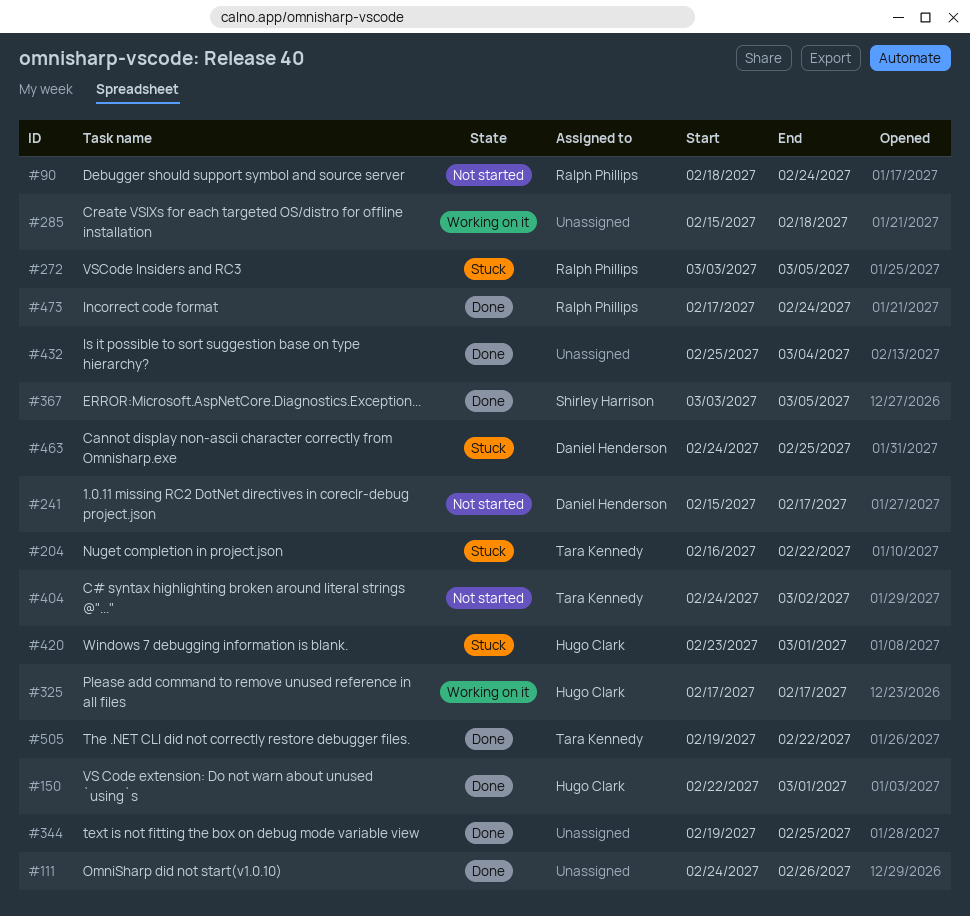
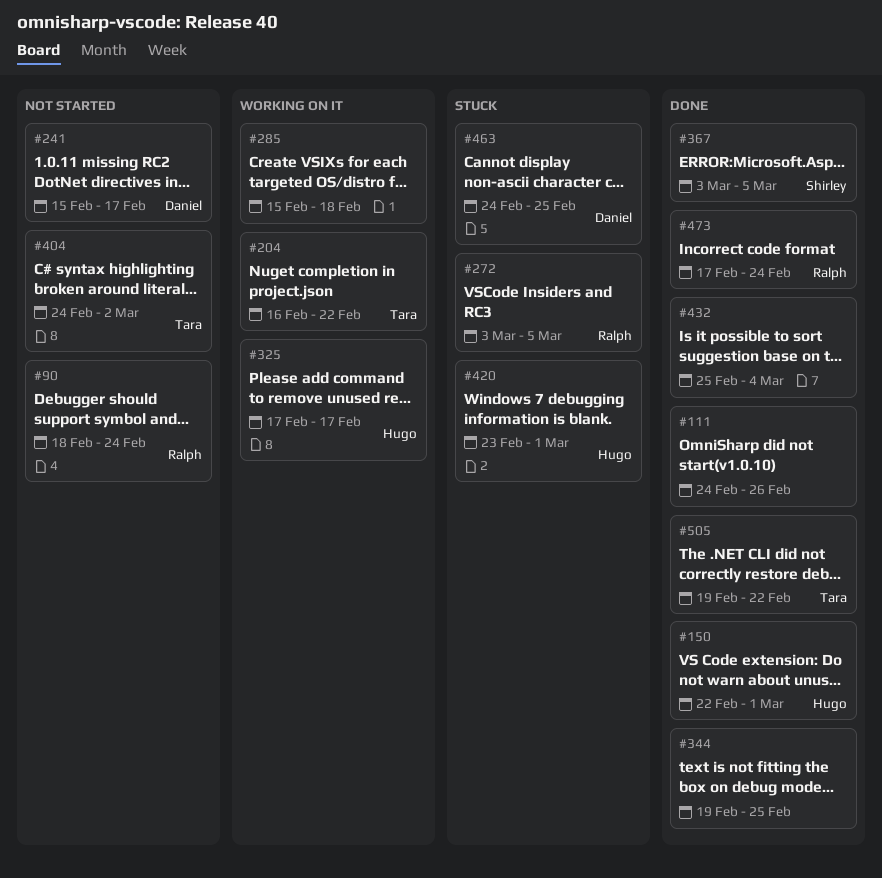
#204, status: Stuck -> Working on it

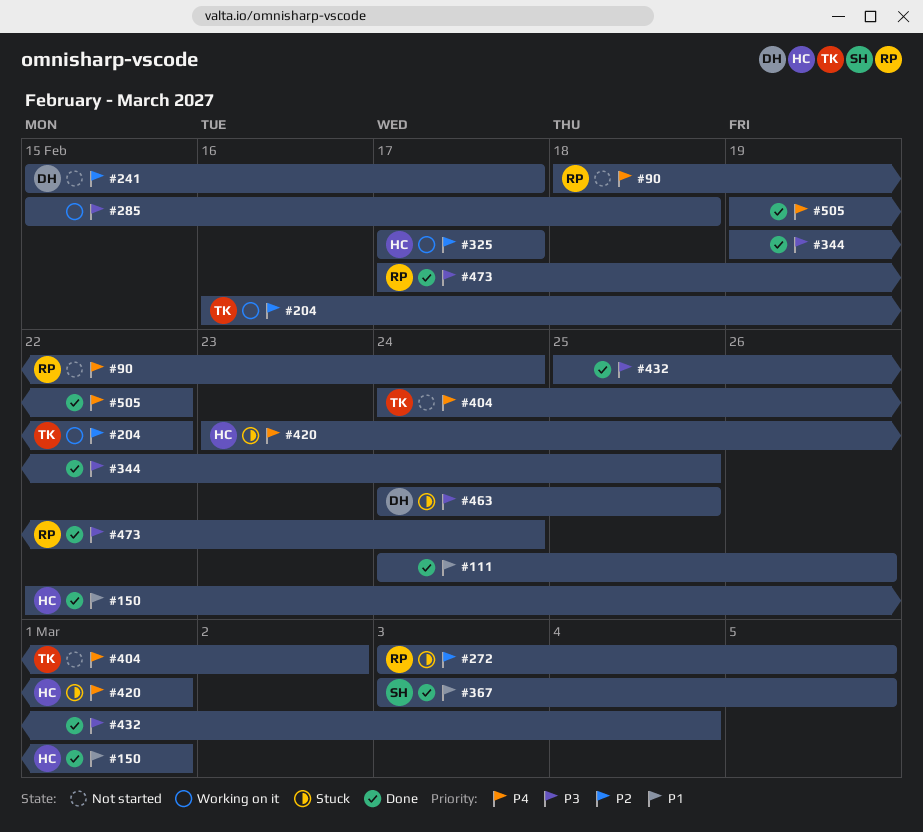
#505, owner: Tara -> none

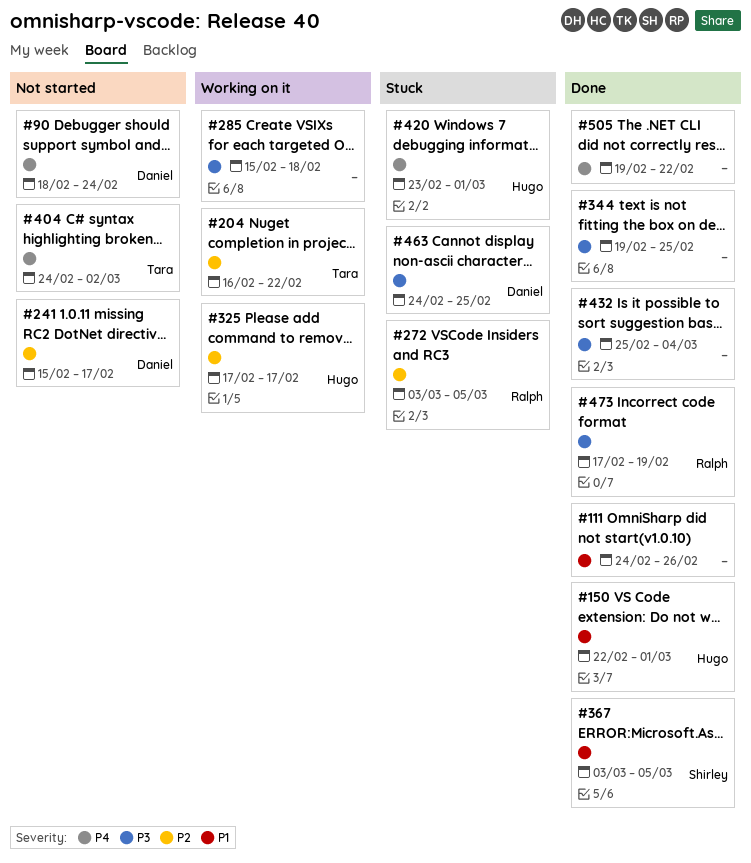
#90, owner: Ralph -> Daniel
#473, due: Feb 24 -> Feb 19

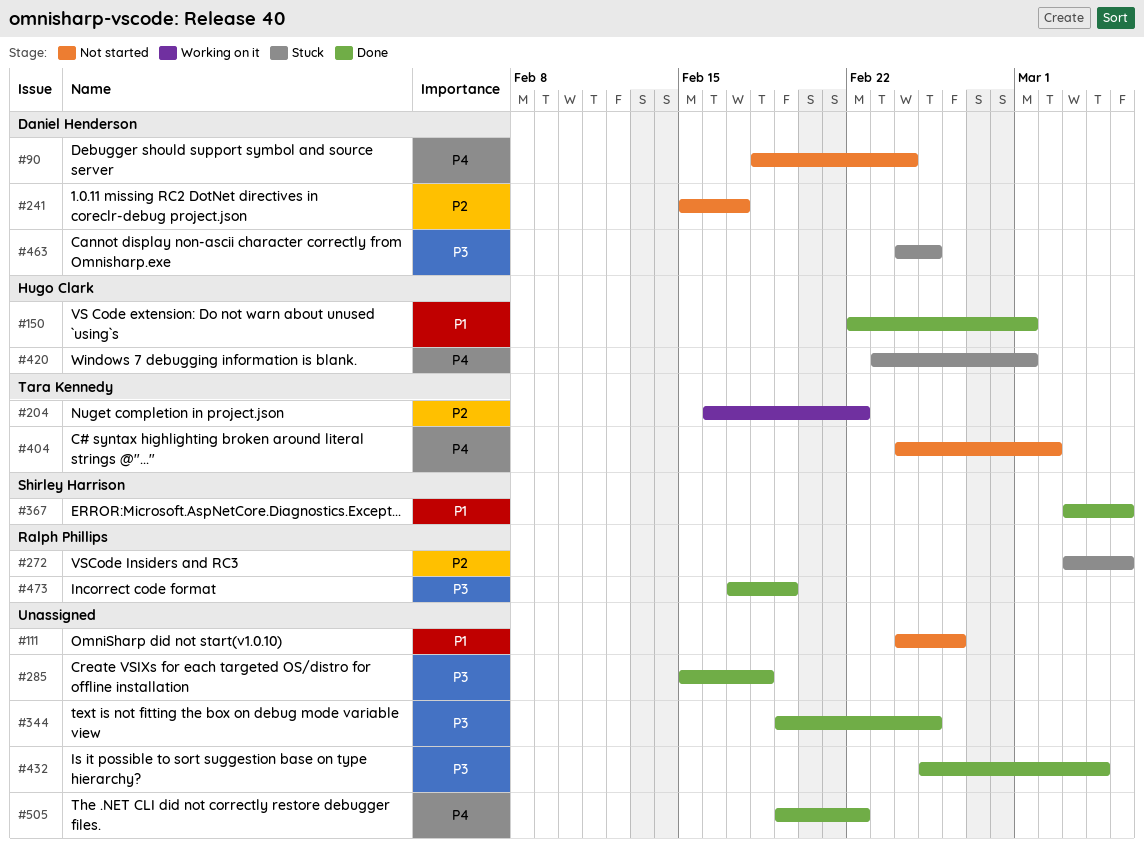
#111, status: Done -> Not started
#285, status: Working on it -> Done
#325: present -> none

